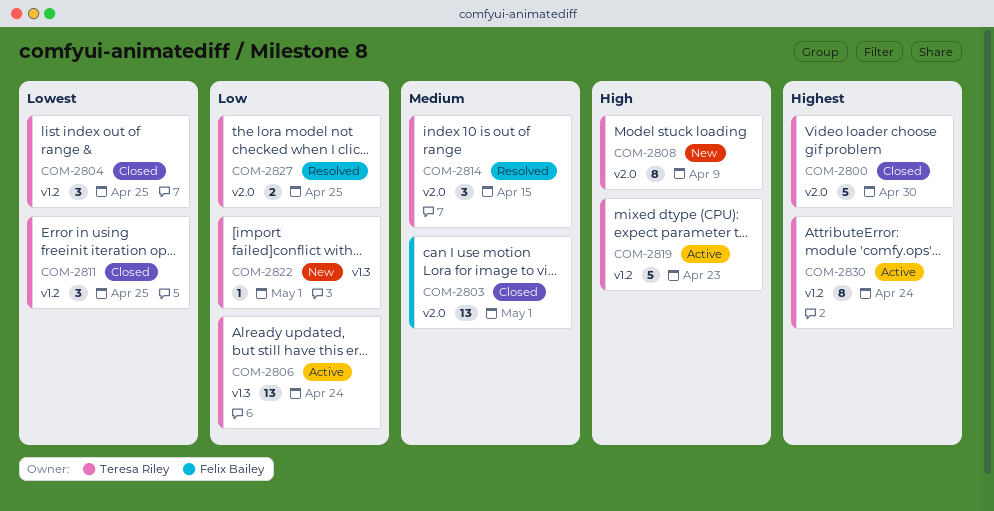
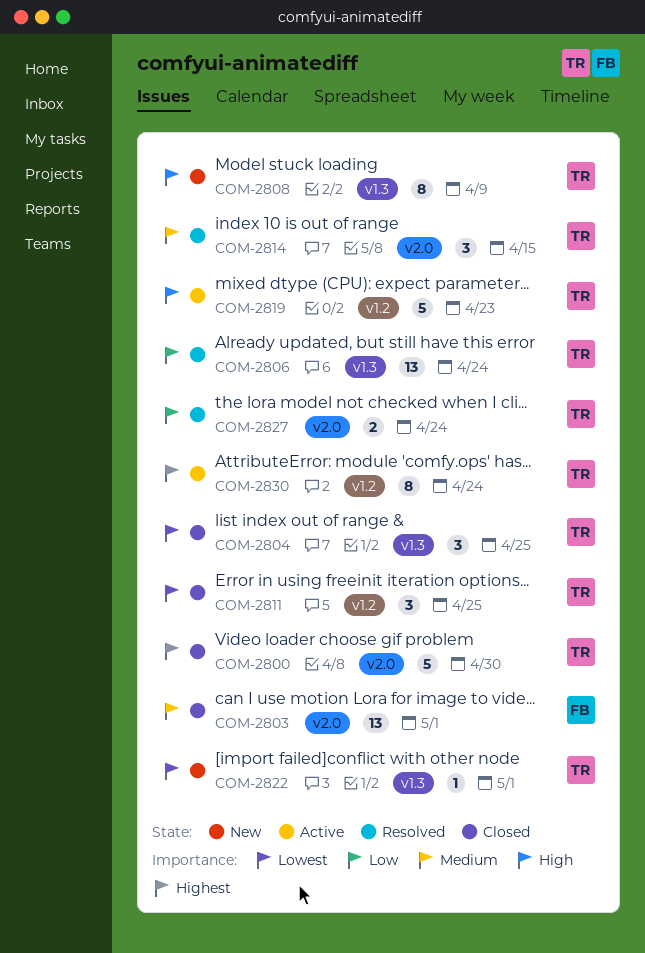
COM-2804, label: v1.2 -> v1.3
COM-2806, status: Active -> Resolved
COM-2808, label: v2.0 -> v1.3
COM-2822, priority: Low -> Lowest
COM-2827, due: Apr 25 -> Apr 24

